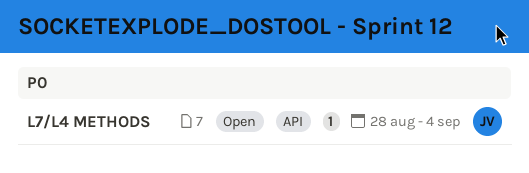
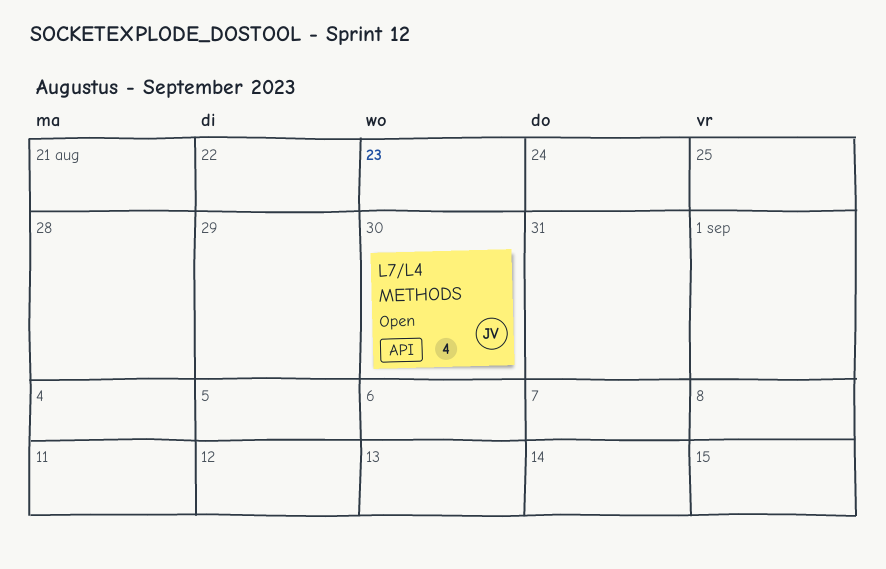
L7/L4 METHODS, estimate: 1 -> 4
L7/L4 METHODS, due: Sep 4 -> Aug 30

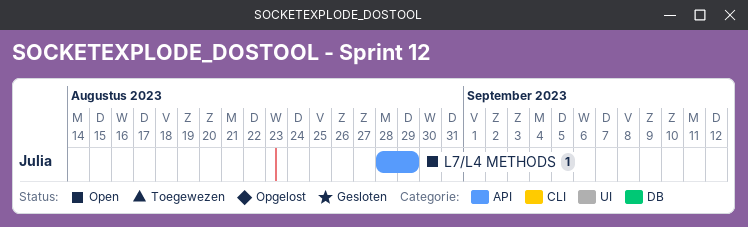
L7/L4 METHODS, estimate: 4 -> 1
L7/L4 METHODS, due: Aug 30 -> Aug 29

